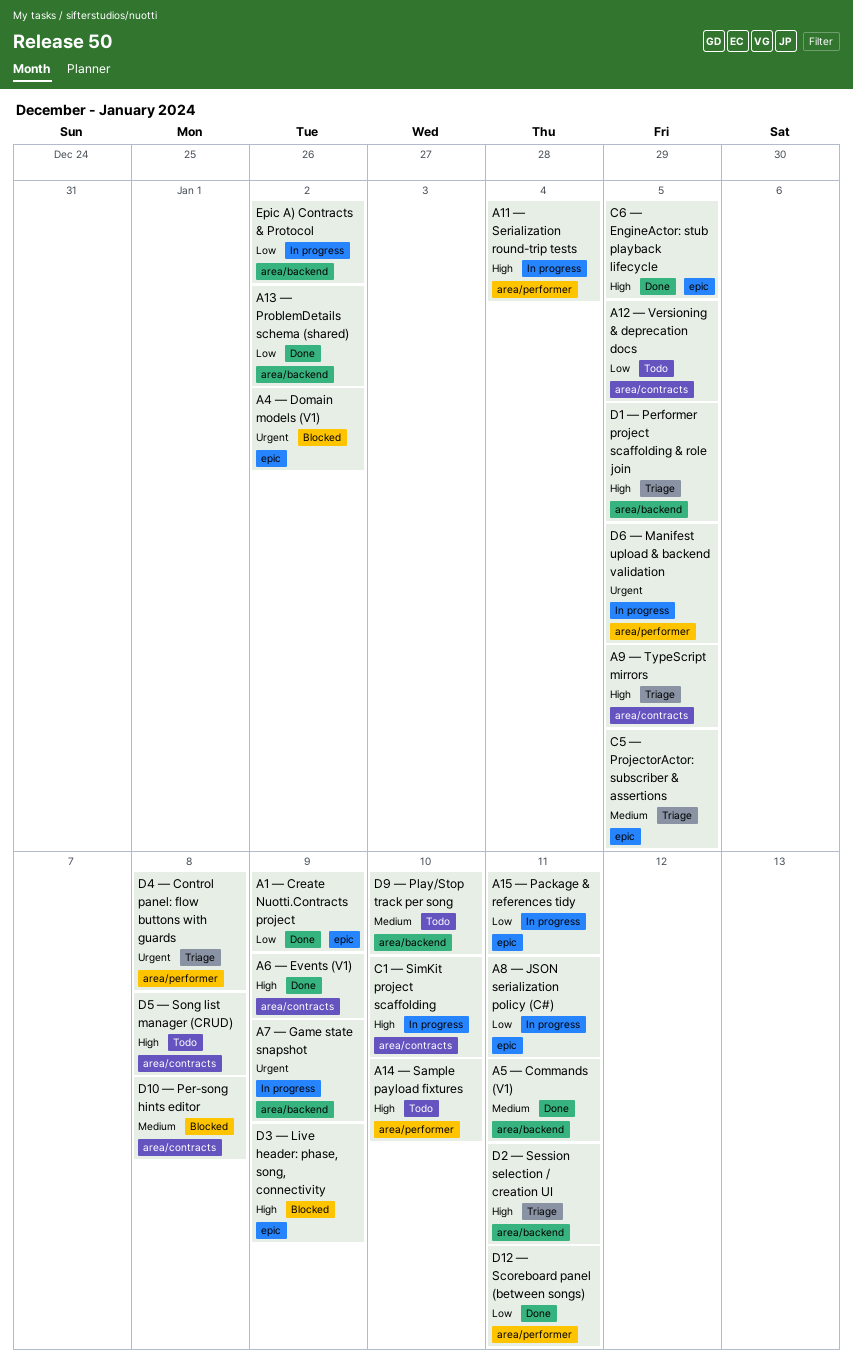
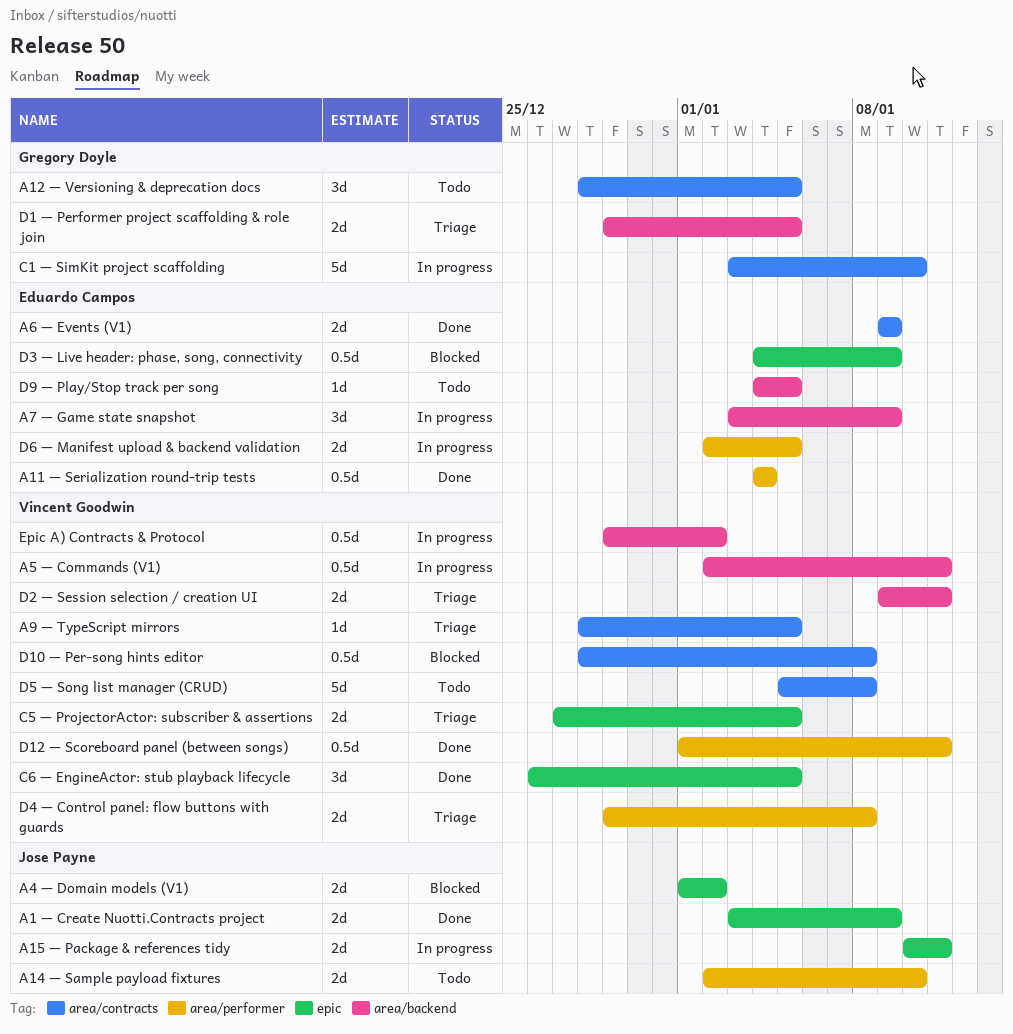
A11 — Serialization round-trip tests, status: In progress -> Done
A13 — ProblemDetails schema (shared): present -> none
A5 — Commands (V1), status: Done -> In progress
A8 — JSON serialization policy (C#): present -> none
D9 — Play/Stop track per song, due: Jan 10 -> Jan 5

